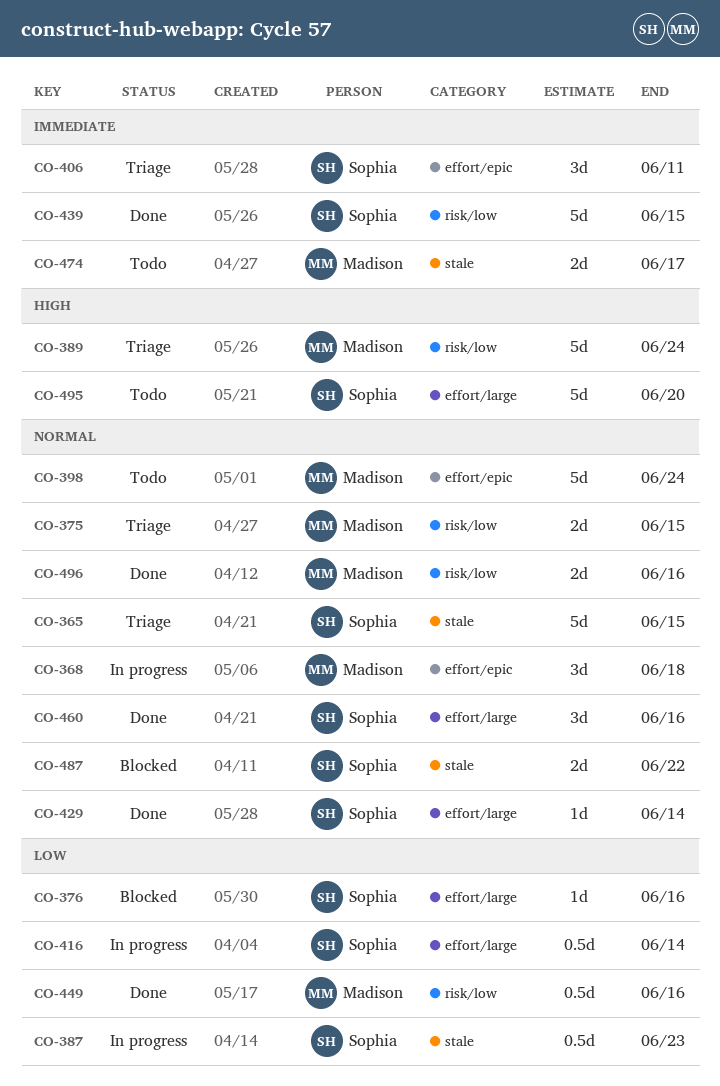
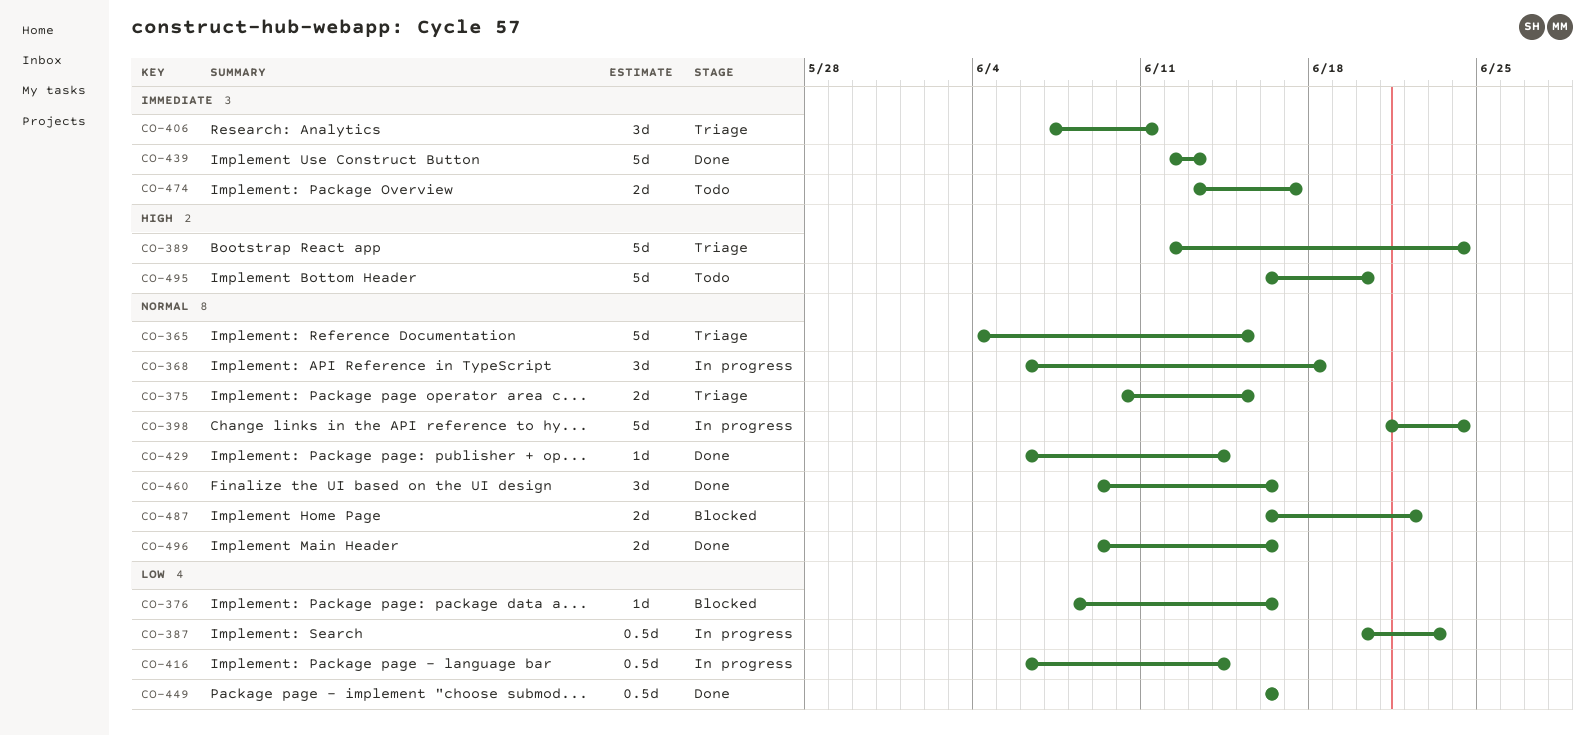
CO-398, status: Todo -> In progress
CO-439, due: Jun 15 -> Jun 13

